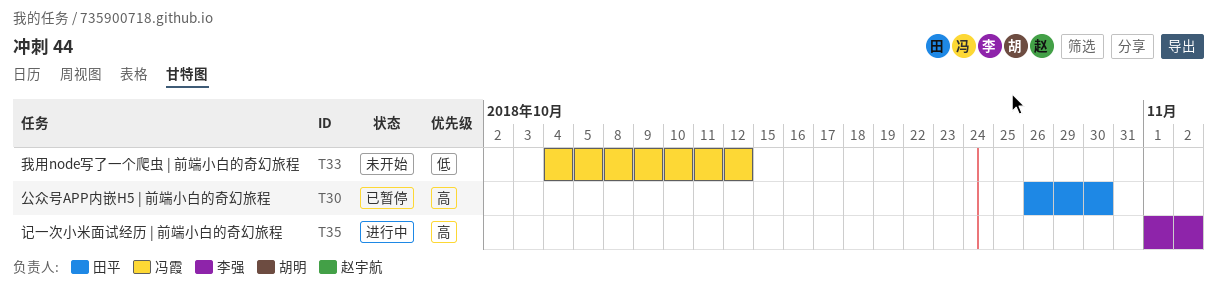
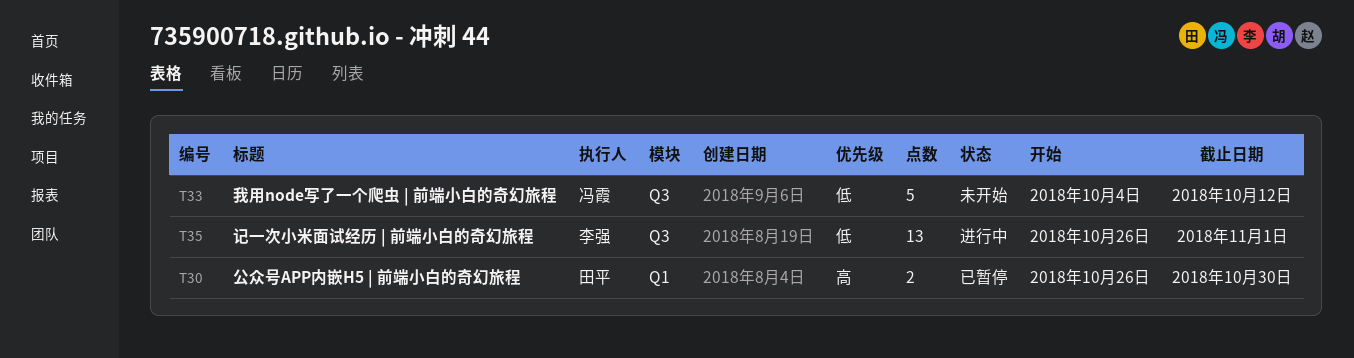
T35, priority: 高 -> 低
T35, start: Nov 1 -> Oct 26
T35, due: Nov 2 -> Nov 1

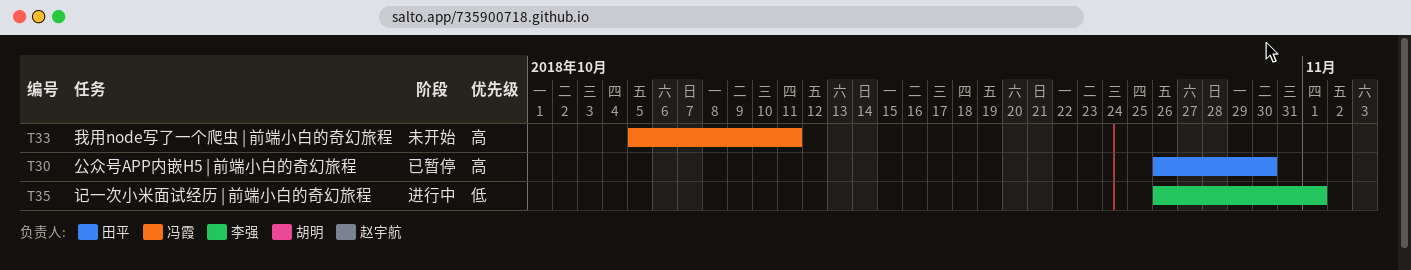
T33, priority: 低 -> 高
T33, start: Oct 4 -> Oct 5
T33, due: Oct 12 -> Oct 11

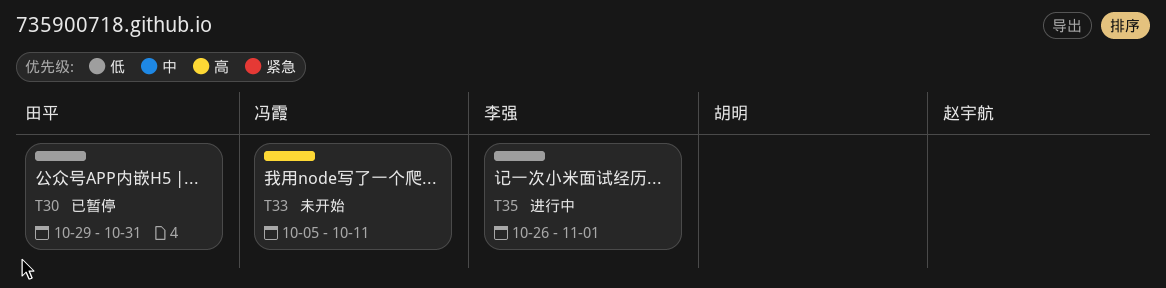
T30, priority: 高 -> 低
T30, start: Oct 26 -> Oct 29
T30, due: Oct 30 -> Oct 31

